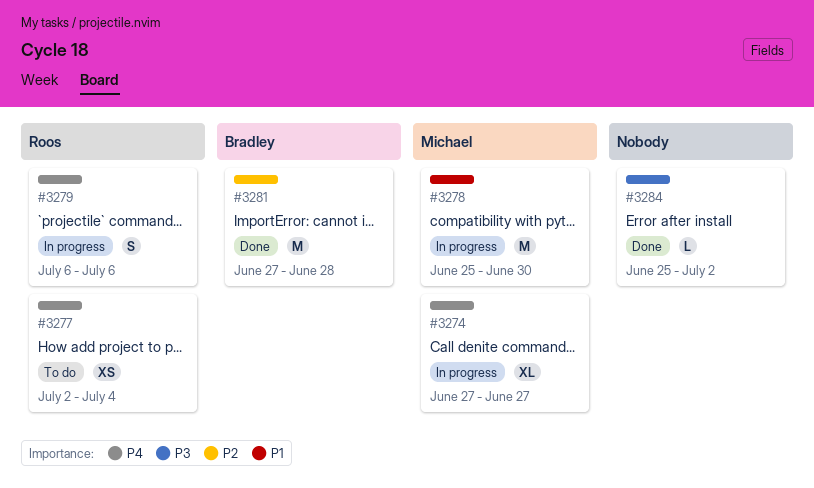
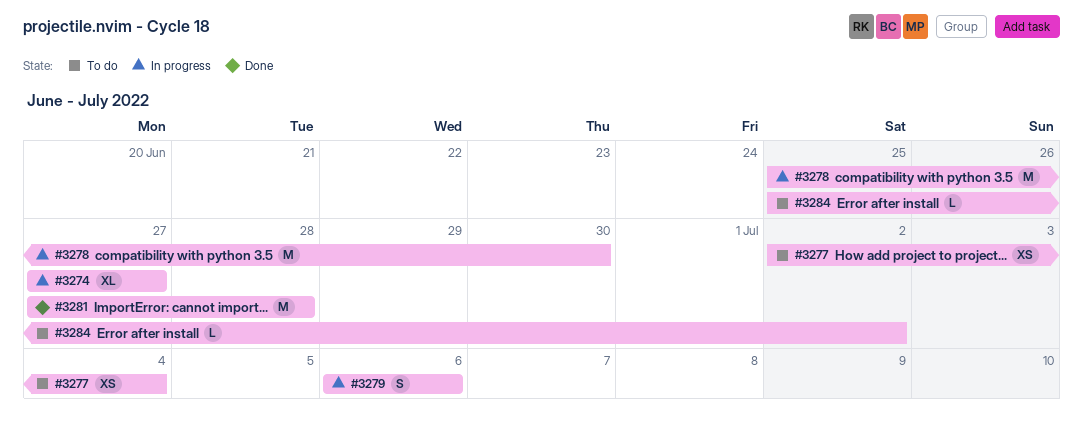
#3284, status: Done -> To do

